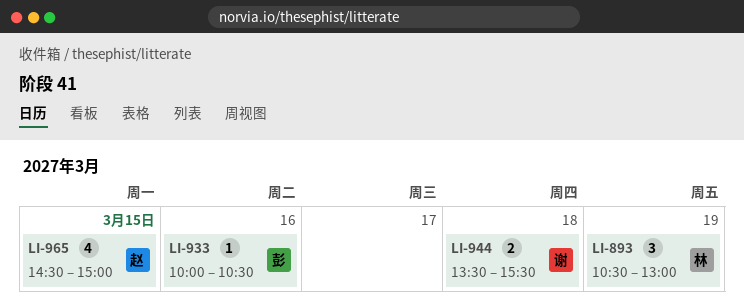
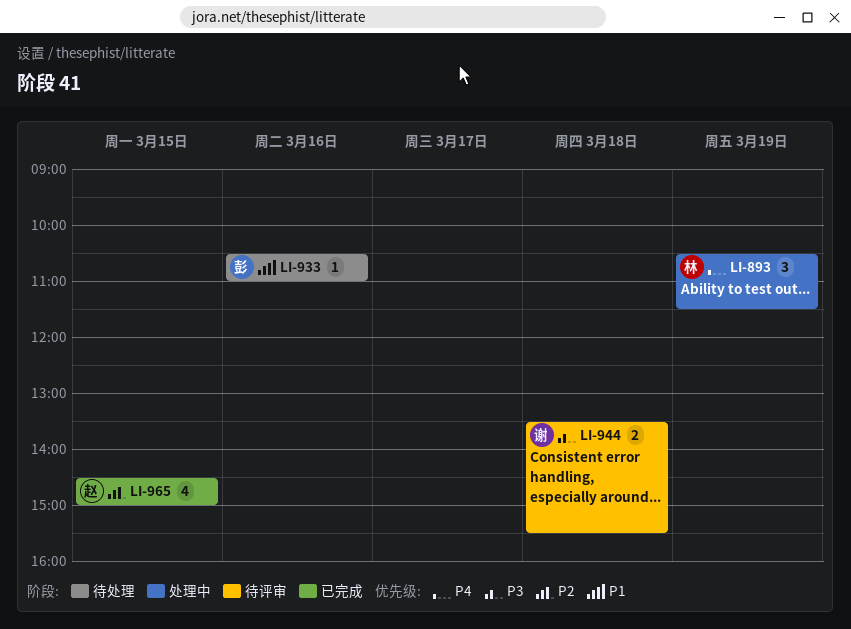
LI-893, ends: 13:00 -> 11:30
LI-933, begins: 10:00 -> 10:30
LI-933, ends: 10:30 -> 11:00

